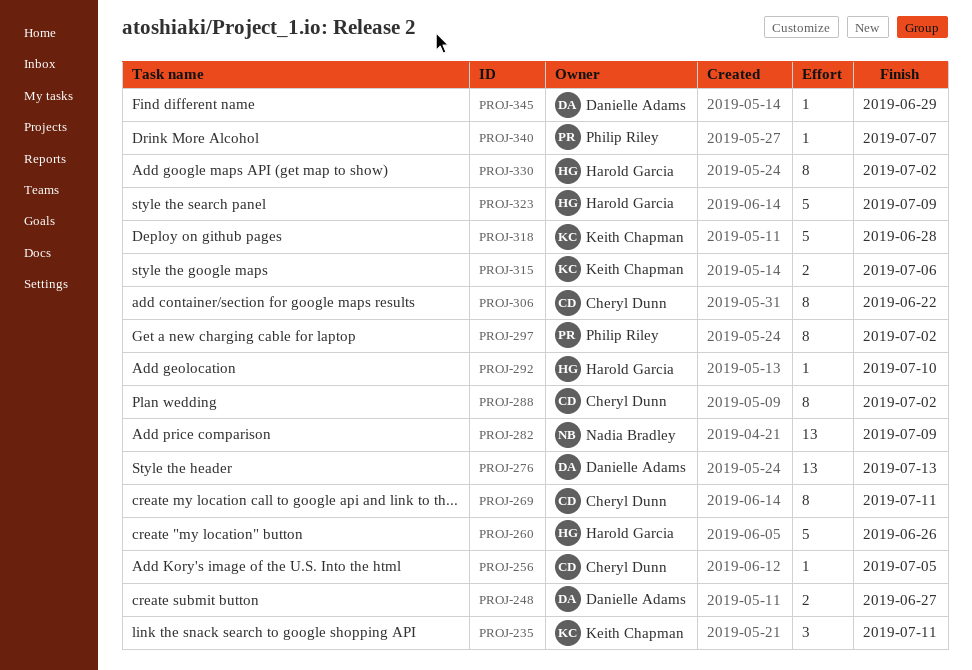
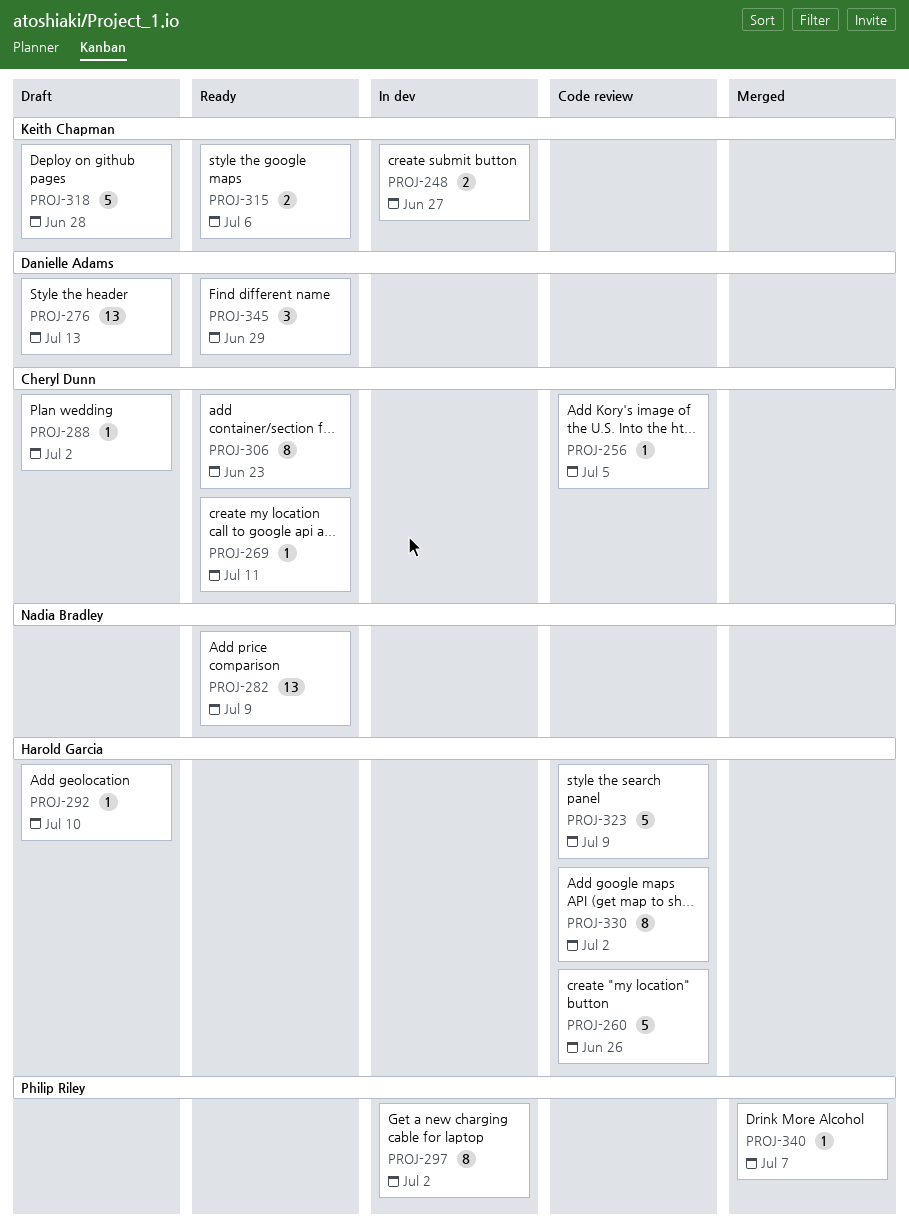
PROJ-235: present -> none
PROJ-248, owner: Danielle Adams -> Keith Chapman
PROJ-269, estimate: 8 -> 1
PROJ-288, estimate: 8 -> 1
PROJ-306, due: Jun 22 -> Jun 23
PROJ-345, estimate: 1 -> 3

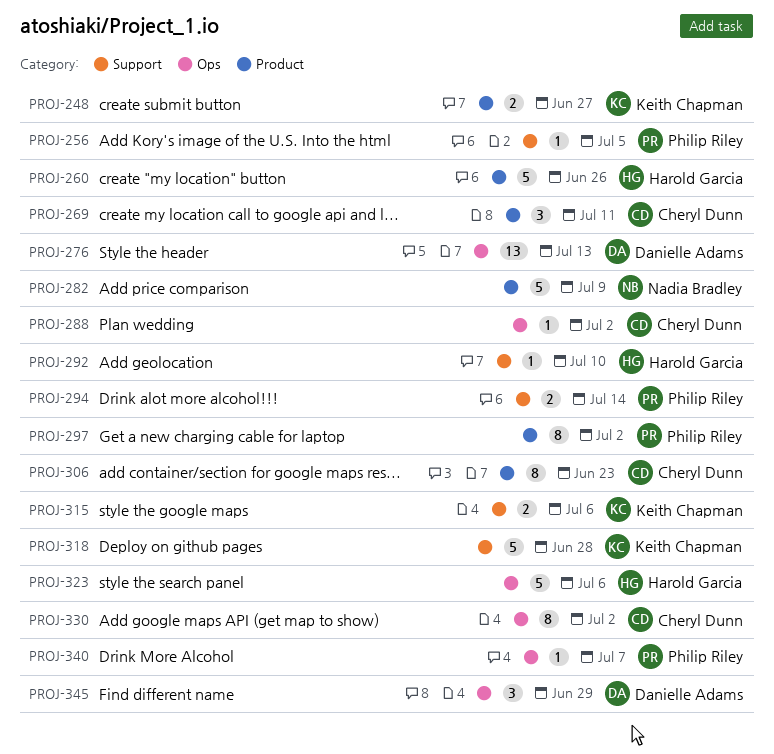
PROJ-256, owner: Cheryl Dunn -> Philip Riley
PROJ-269, estimate: 1 -> 3
PROJ-282, estimate: 13 -> 5
PROJ-294: none -> present
PROJ-323, due: Jul 9 -> Jul 6
PROJ-330, owner: Harold Garcia -> Cheryl Dunn

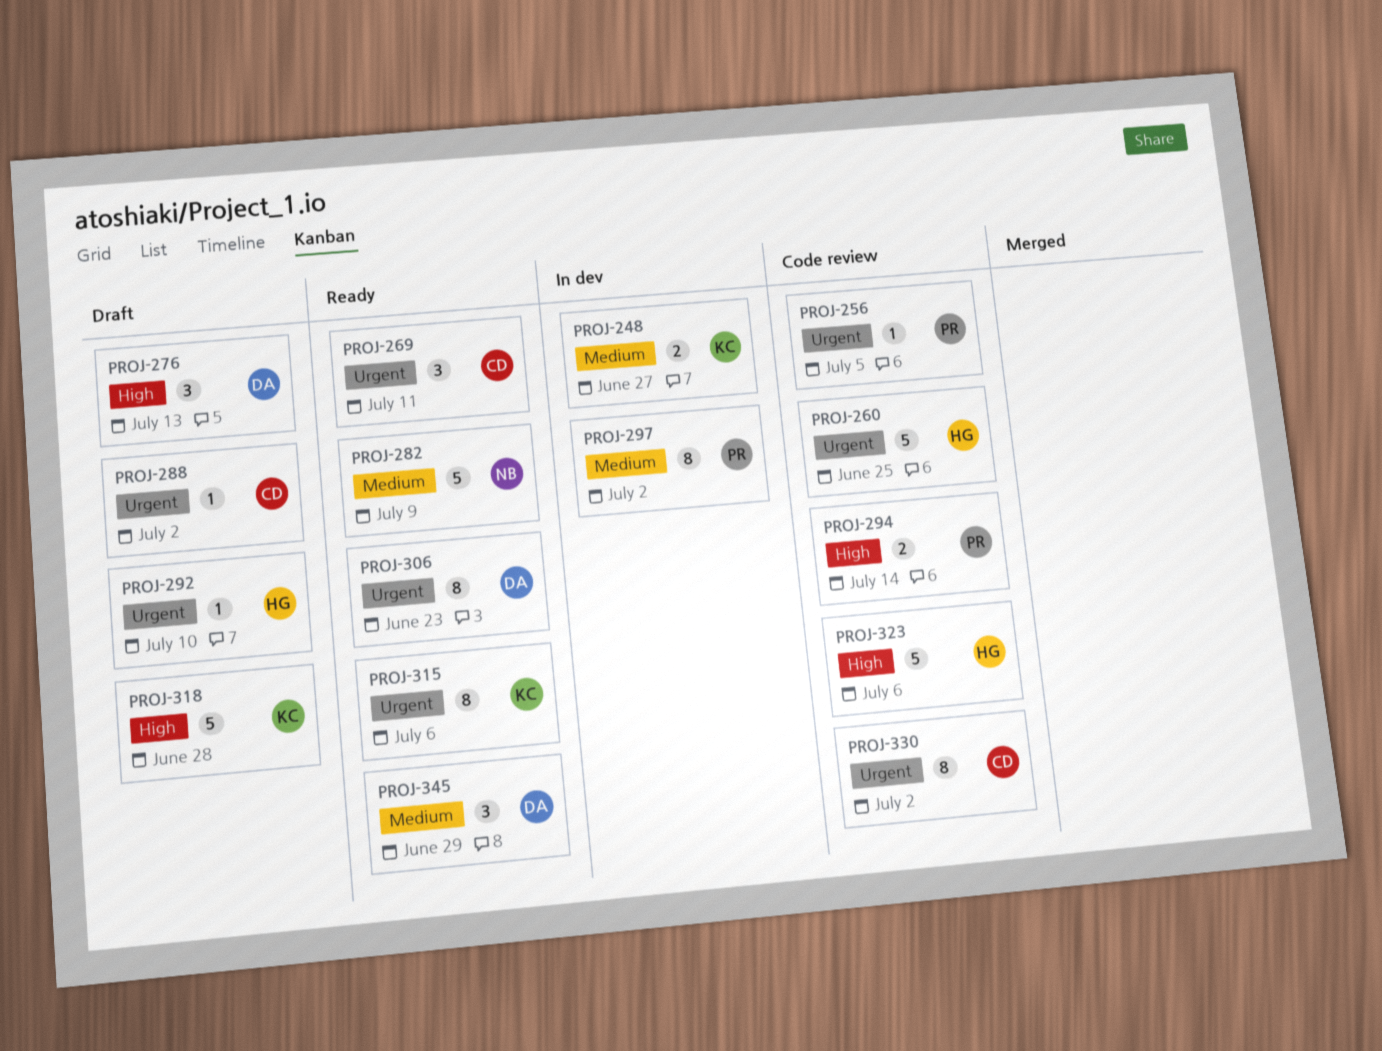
PROJ-260, due: Jun 26 -> Jun 25
PROJ-276, estimate: 13 -> 3
PROJ-306, owner: Cheryl Dunn -> Danielle Adams
PROJ-315, estimate: 2 -> 8
PROJ-340: present -> none

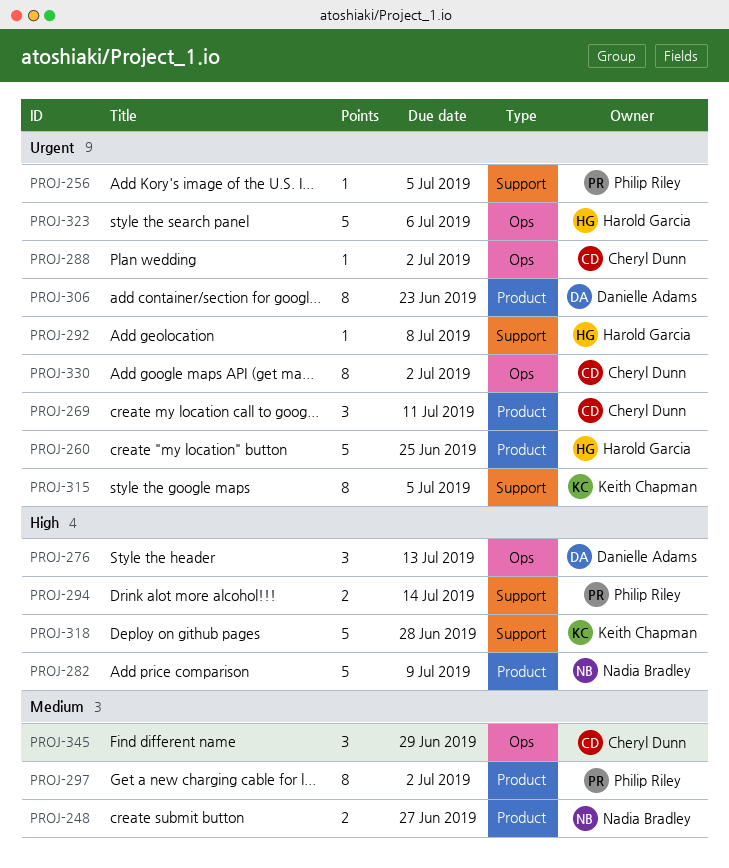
PROJ-248, owner: Keith Chapman -> Nadia Bradley
PROJ-282, priority: Medium -> High
PROJ-292, due: Jul 10 -> Jul 8
PROJ-315, due: Jul 6 -> Jul 5
PROJ-323, priority: High -> Urgent
PROJ-345, owner: Danielle Adams -> Cheryl Dunn

